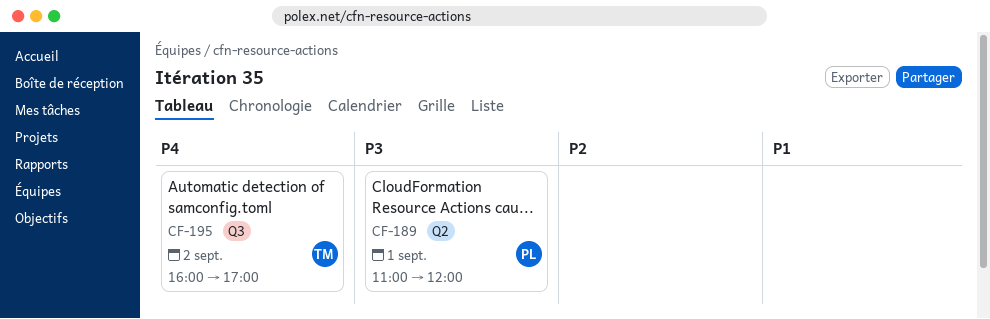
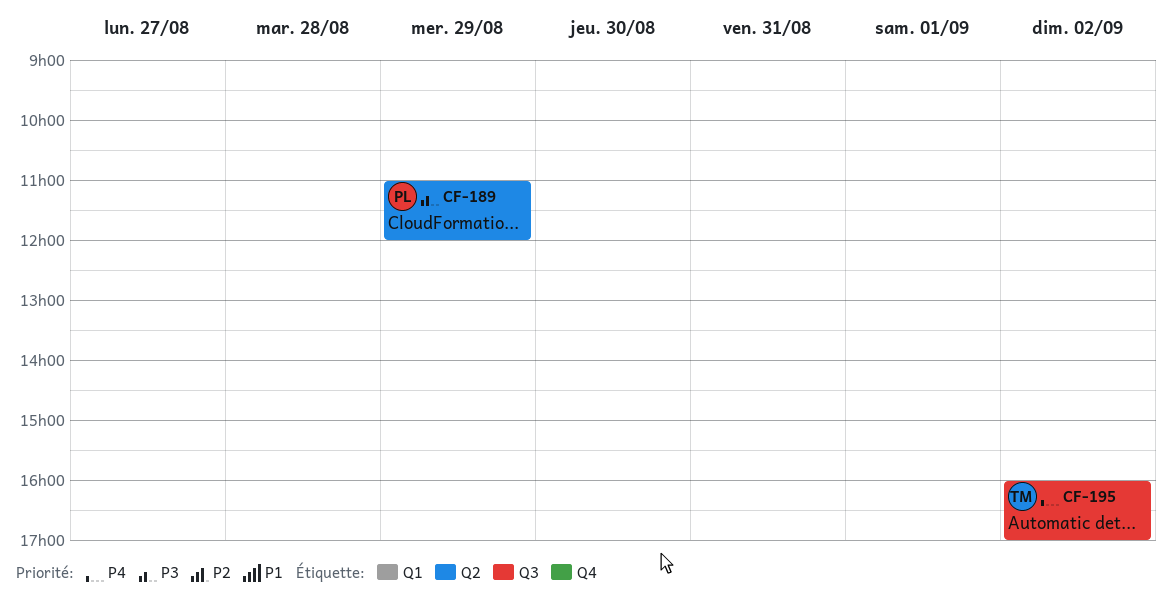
CF-189, day: Sep 1 -> Aug 29

